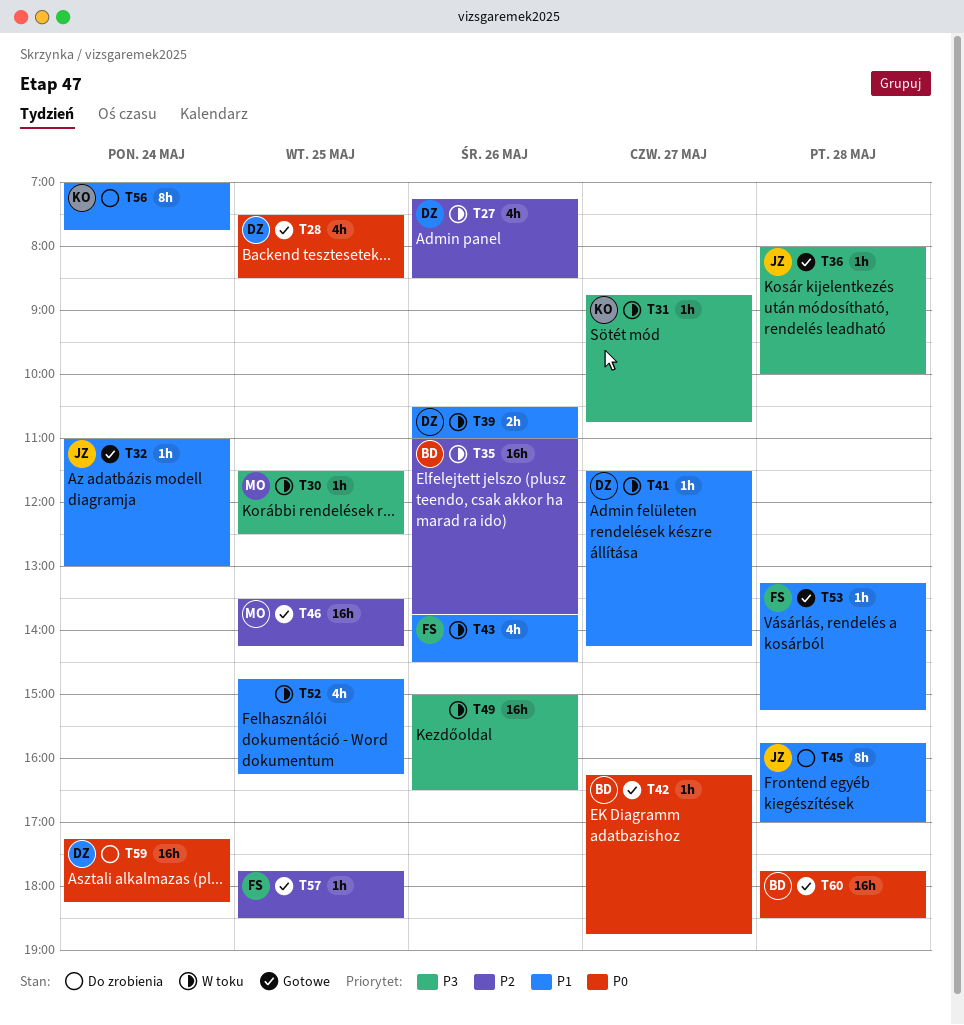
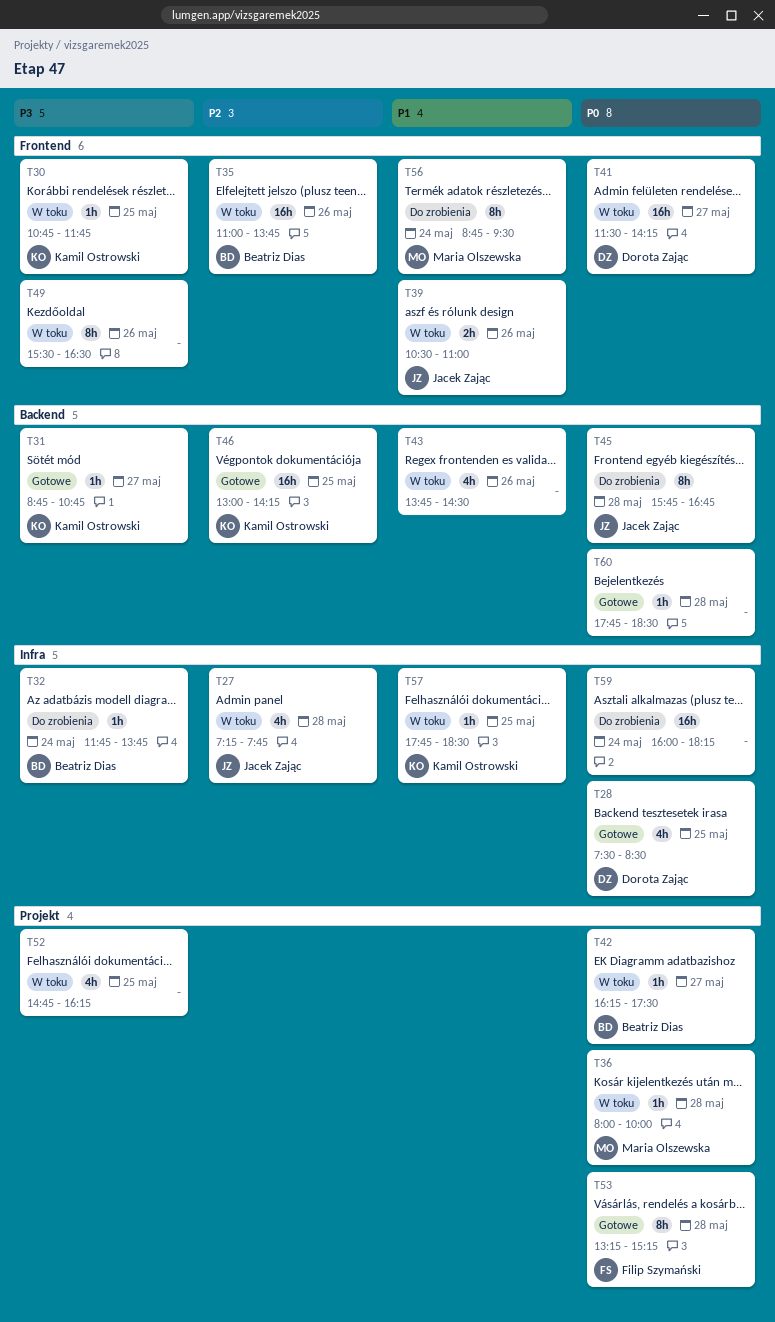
T27, owner: Dorota Zając -> Jacek Zając
T27, day: May 26 -> May 28
T27, ends: 08:30 -> 07:45
T30, owner: Maria Olszewska -> Kamil Ostrowski
T30, begins: 11:30 -> 10:45
T30, ends: 12:30 -> 11:45
T31, status: W toku -> Gotowe
T32, status: Gotowe -> Do zrobienia
T32, owner: Jacek Zając -> Beatriz Dias
T32, priority: P1 -> P3
T32, begins: 11:00 -> 11:45
T32, ends: 13:00 -> 13:45
T36, status: Gotowe -> W toku
T36, owner: Jacek Zając -> Maria Olszewska
T36, priority: P3 -> P0
T39, owner: Dorota Zając -> Jacek Zając
T41, priority: P1 -> P0
T41, estimate: 1h -> 16h
T42, status: Gotowe -> W toku
T42, ends: 18:45 -> 17:30
T43, owner: Filip Szymański -> none
T45, priority: P1 -> P0
T45, ends: 17:00 -> 16:45
T46, owner: Maria Olszewska -> Kamil Ostrowski
T46, begins: 13:30 -> 13:00
T49, estimate: 16h -> 8h
T49, begins: 15:00 -> 15:30
T52, priority: P1 -> P3
T53, priority: P1 -> P0
T53, estimate: 1h -> 8h
T56, owner: Kamil Ostrowski -> Maria Olszewska
T56, begins: 07:00 -> 08:45
T56, ends: 07:45 -> 09:30
T57, status: Gotowe -> W toku
T57, owner: Filip Szymański -> Kamil Ostrowski
T57, priority: P2 -> P1
T59, owner: Dorota Zając -> none
T59, begins: 17:15 -> 16:00
T60, owner: Beatriz Dias -> none
T60, estimate: 16h -> 1h

